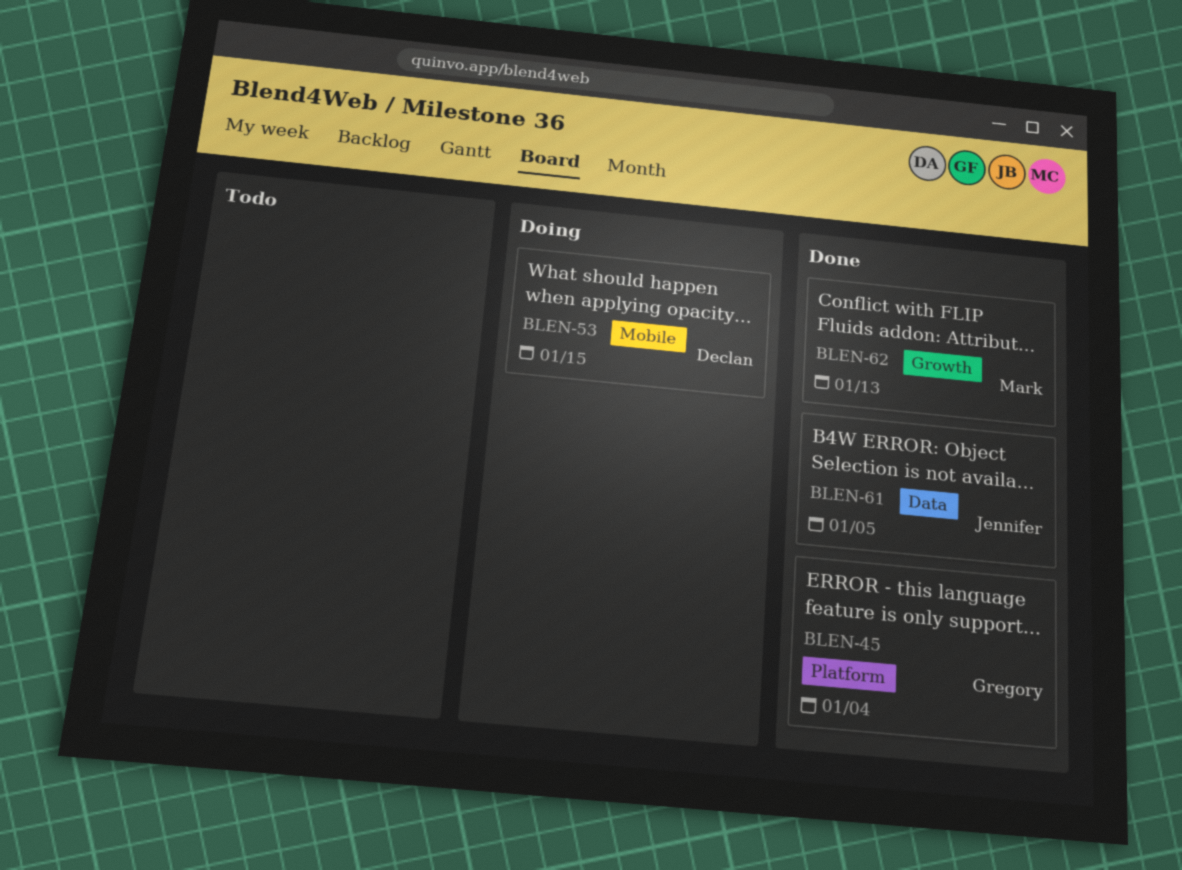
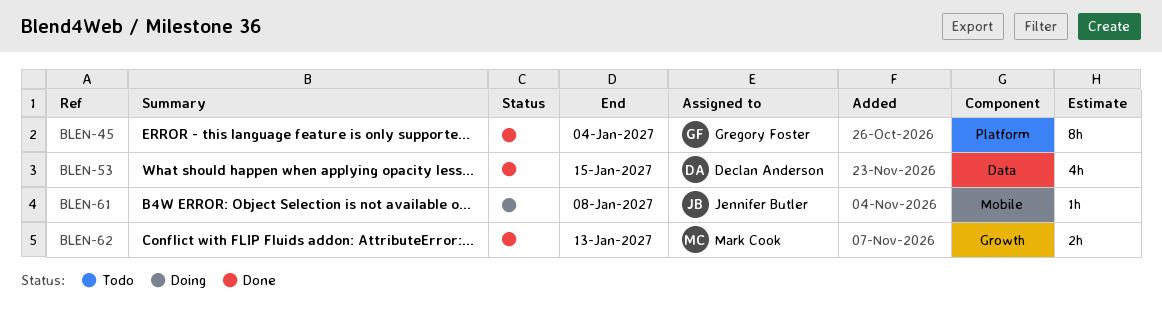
BLEN-53, status: Doing -> Done
BLEN-53, label: Mobile -> Data
BLEN-61, status: Done -> Doing
BLEN-61, label: Data -> Mobile
BLEN-61, due: Jan 5 -> Jan 8

